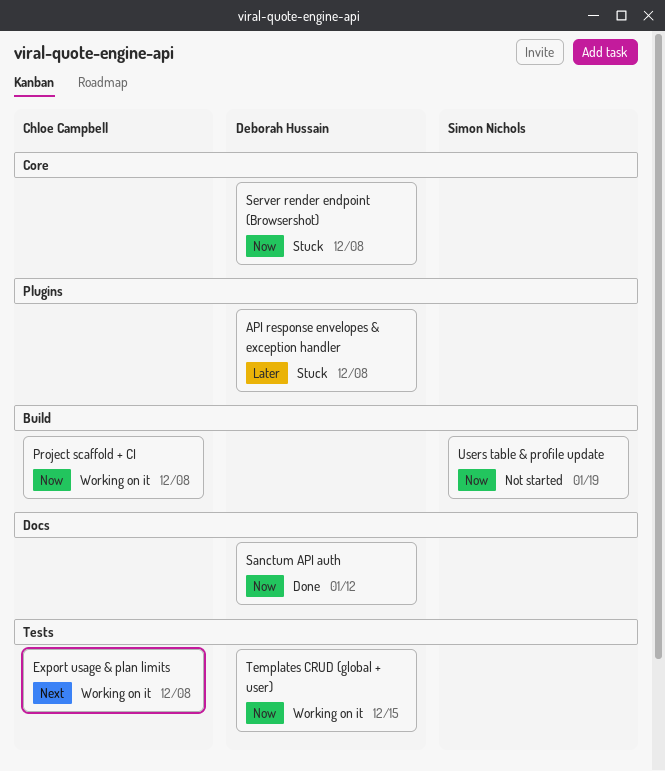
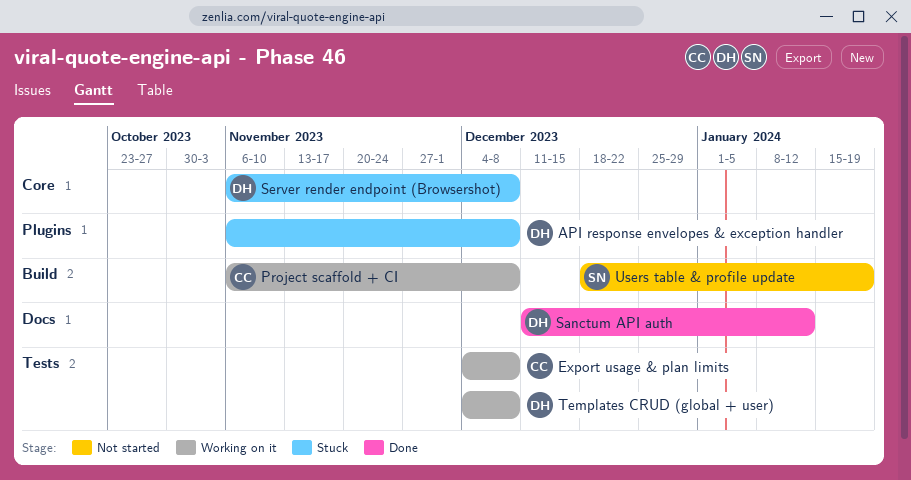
Templates CRUD (global + user), due: Dec 15 -> Dec 8

